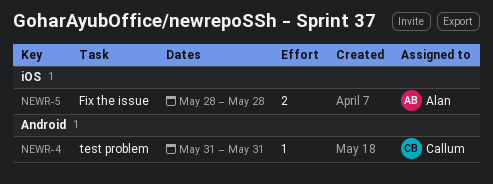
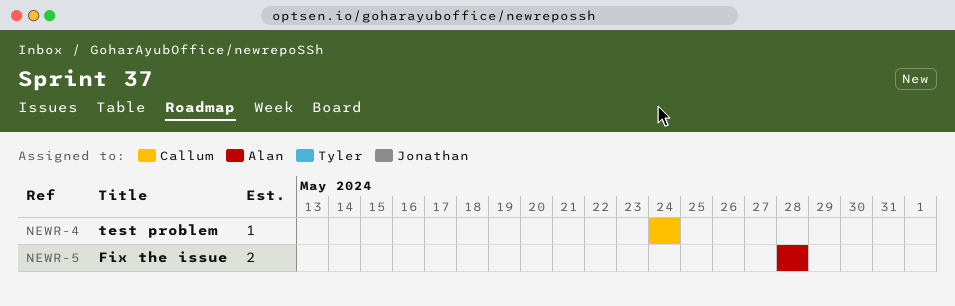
NEWR-4, start: May 31 -> May 24
NEWR-4, due: May 31 -> May 24

